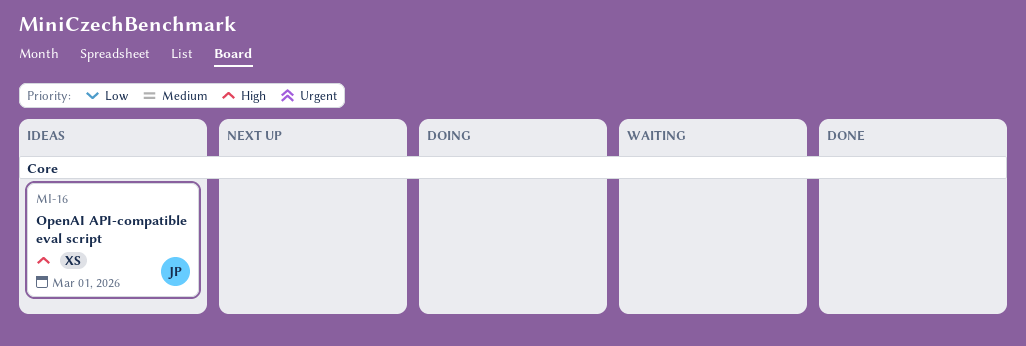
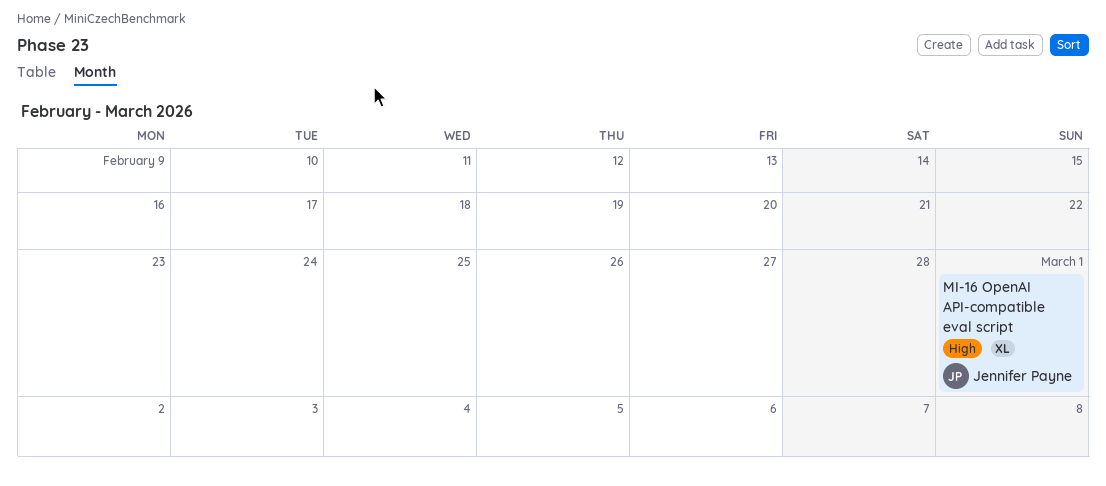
MI-16, estimate: XS -> XL

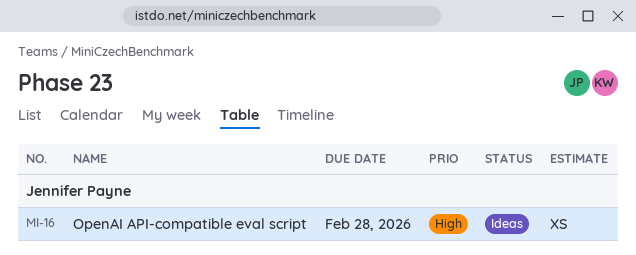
MI-16, estimate: XL -> XS
MI-16, due: Mar 1 -> Feb 28

